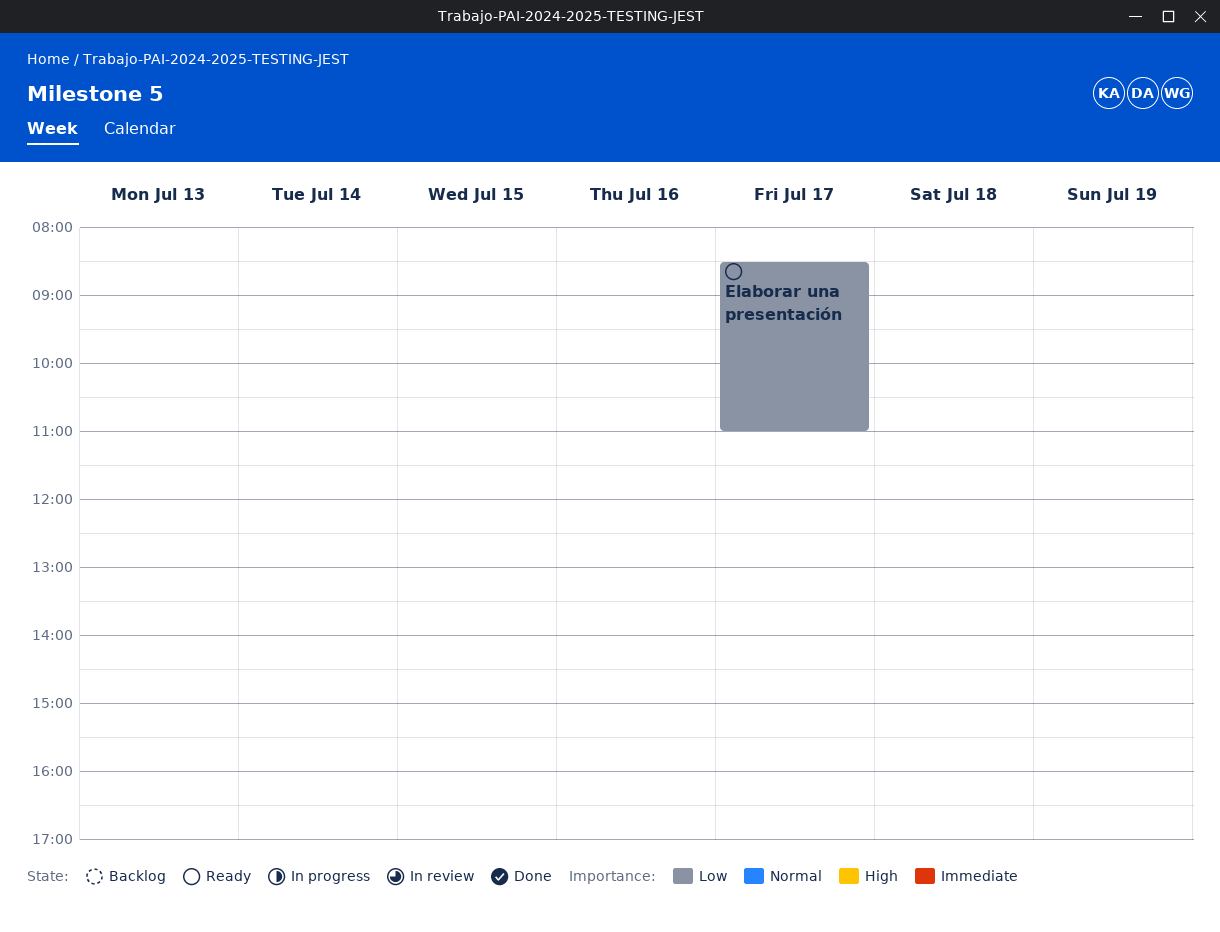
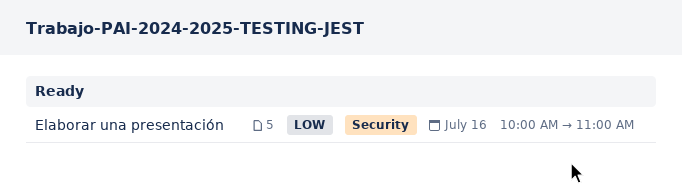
Elaborar una presentación, day: Jul 17 -> Jul 16
Elaborar una presentación, begins: 08:30 -> 10:00

